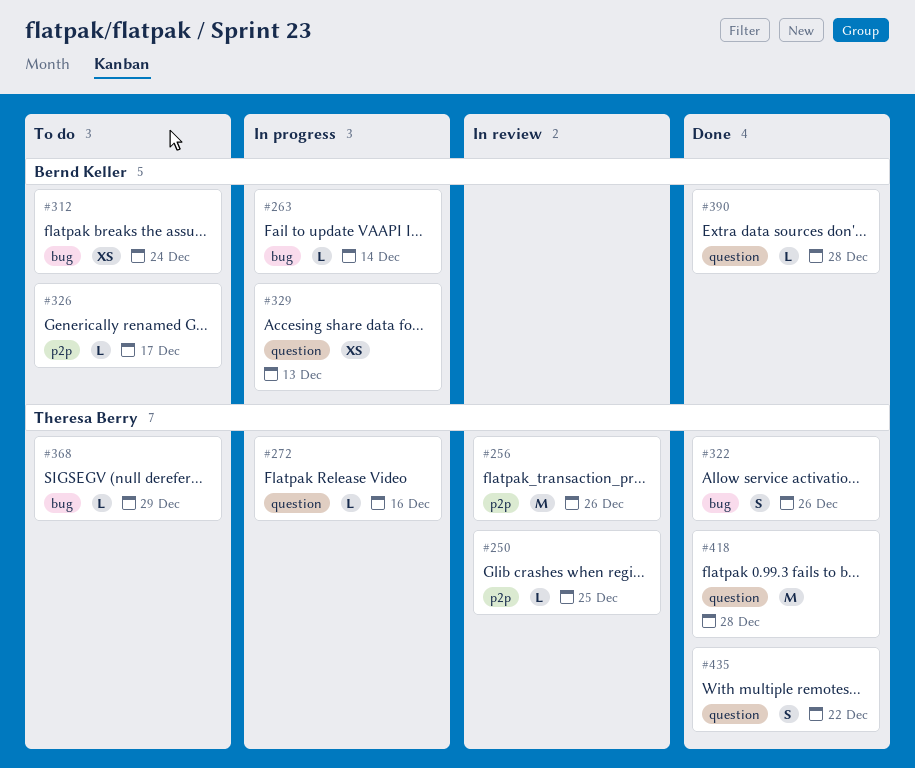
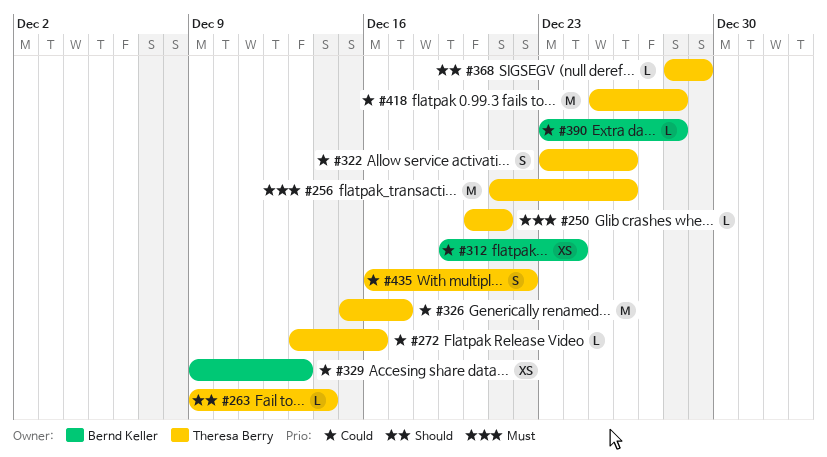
#250, due: Dec 25 -> Dec 21
#263, owner: Bernd Keller -> Theresa Berry
#326, owner: Bernd Keller -> Theresa Berry
#326, estimate: L -> M

